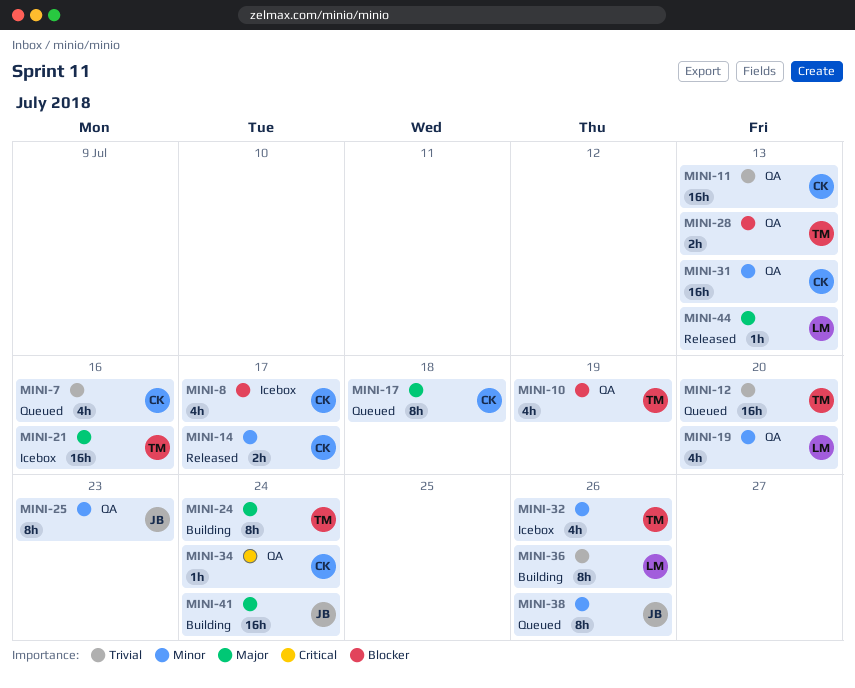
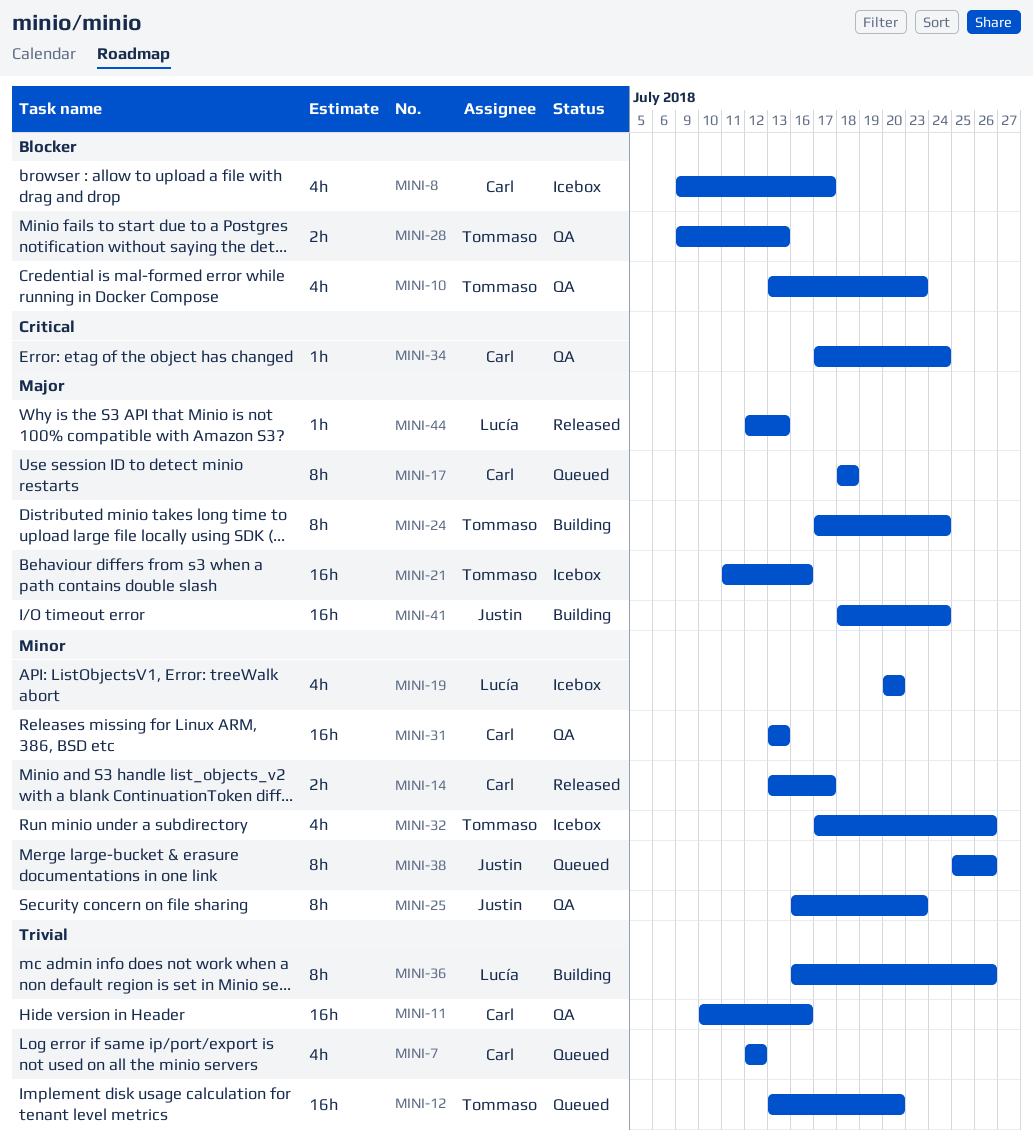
MINI-7, due: Jul 16 -> Jul 12
MINI-10, due: Jul 19 -> Jul 23
MINI-11, due: Jul 13 -> Jul 16
MINI-19, status: QA -> Icebox

